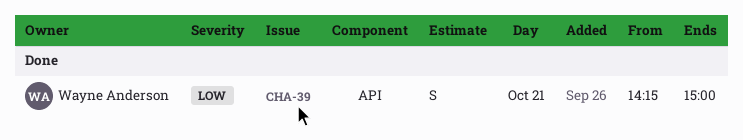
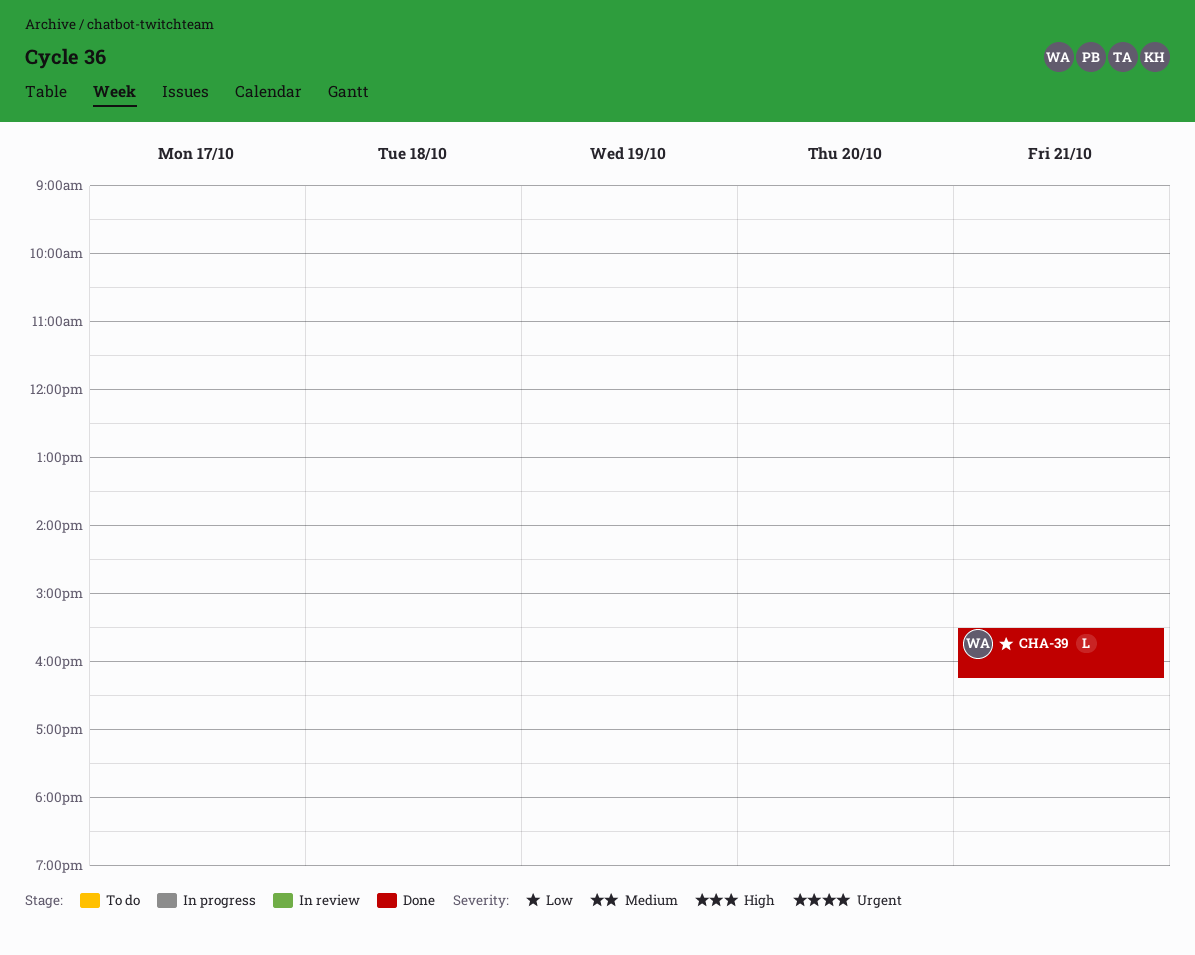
CHA-39, estimate: S -> L
CHA-39, begins: 14:15 -> 15:30
CHA-39, ends: 15:00 -> 16:15

